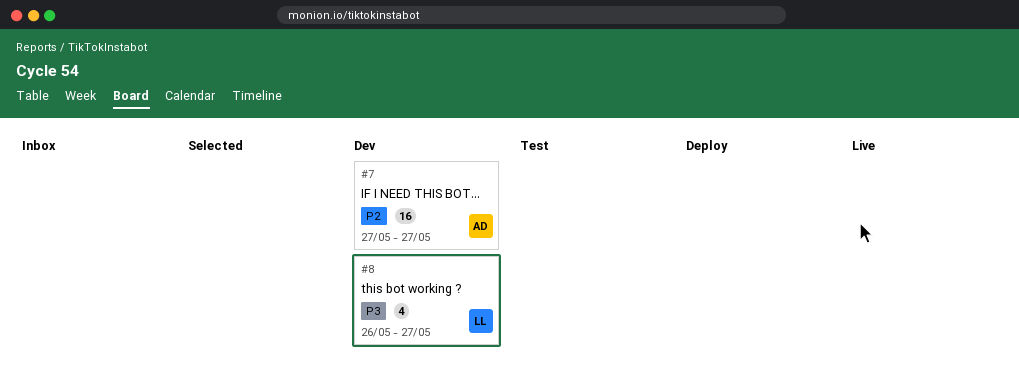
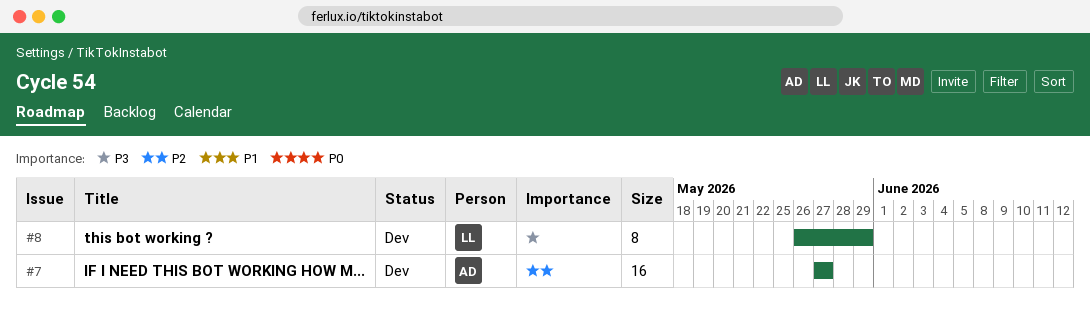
#8, estimate: 4 -> 8
#8, due: May 27 -> May 29

